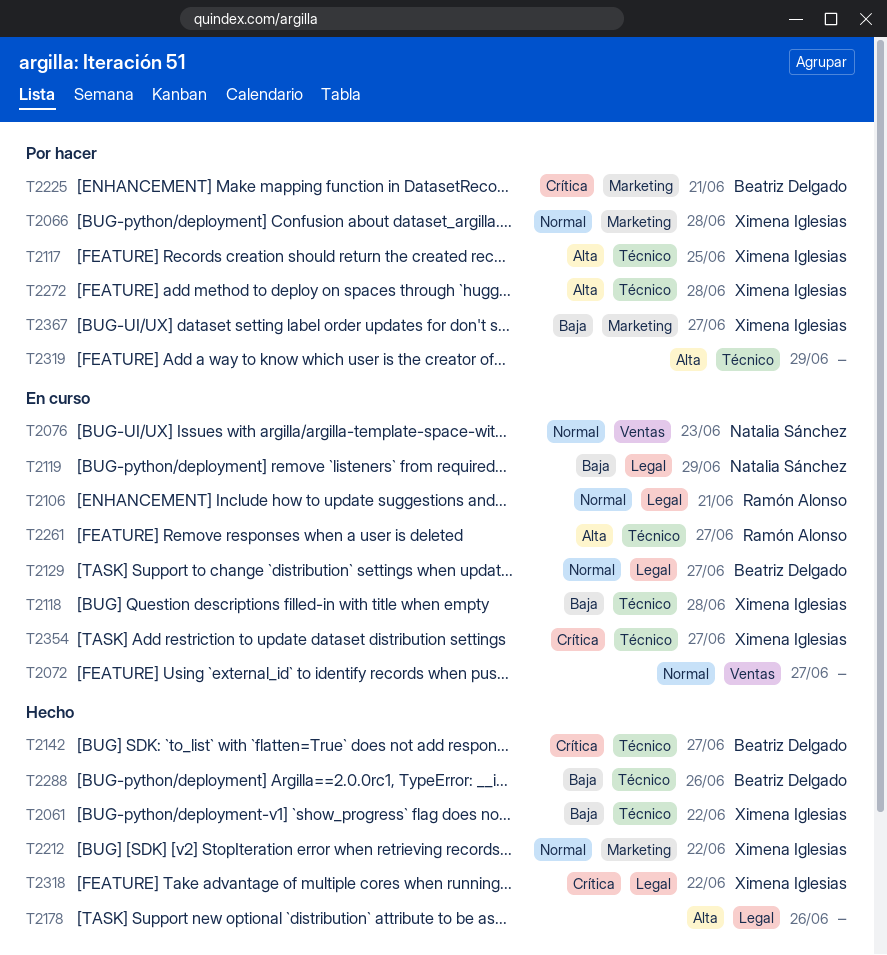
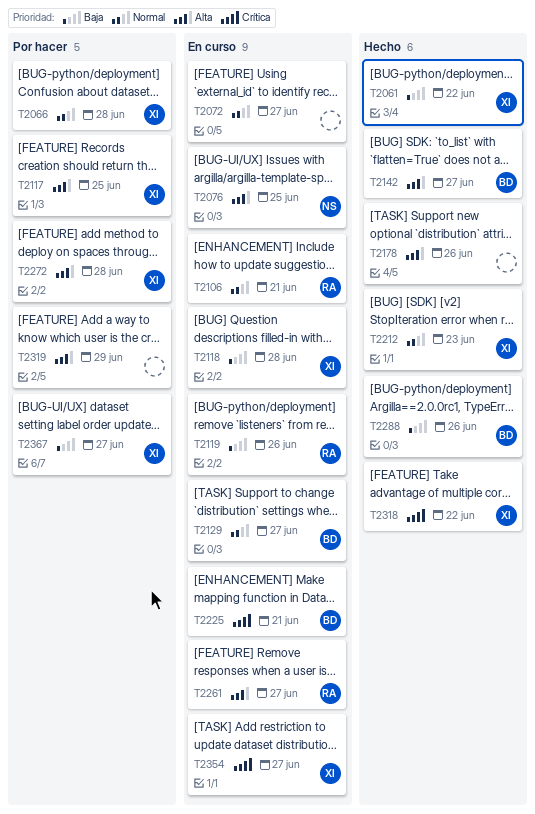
T2076, priority: Normal -> Alta
T2076, due: Jun 23 -> Jun 25
T2119, owner: Natalia Sánchez -> Ramón Alonso
T2119, due: Jun 29 -> Jun 26
T2142, priority: Crítica -> Alta
T2212, due: Jun 22 -> Jun 23
T2225, status: Por hacer -> En curso

